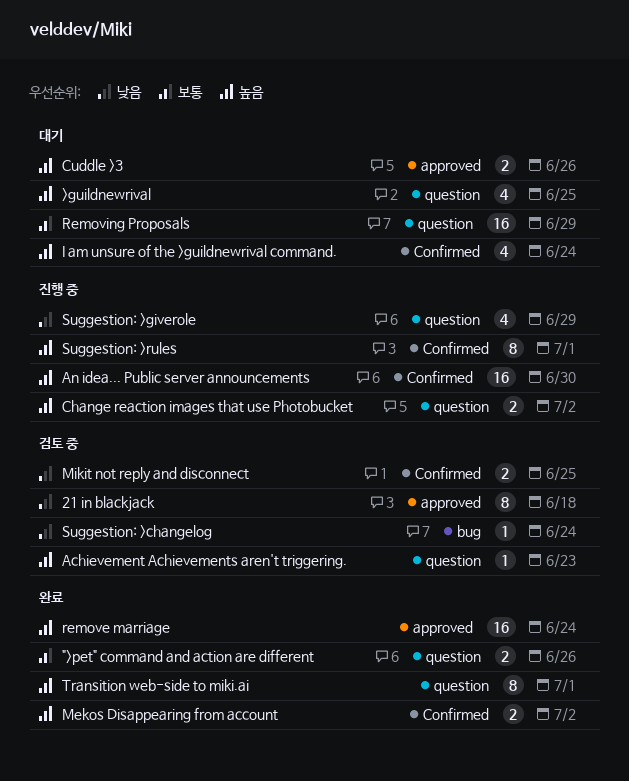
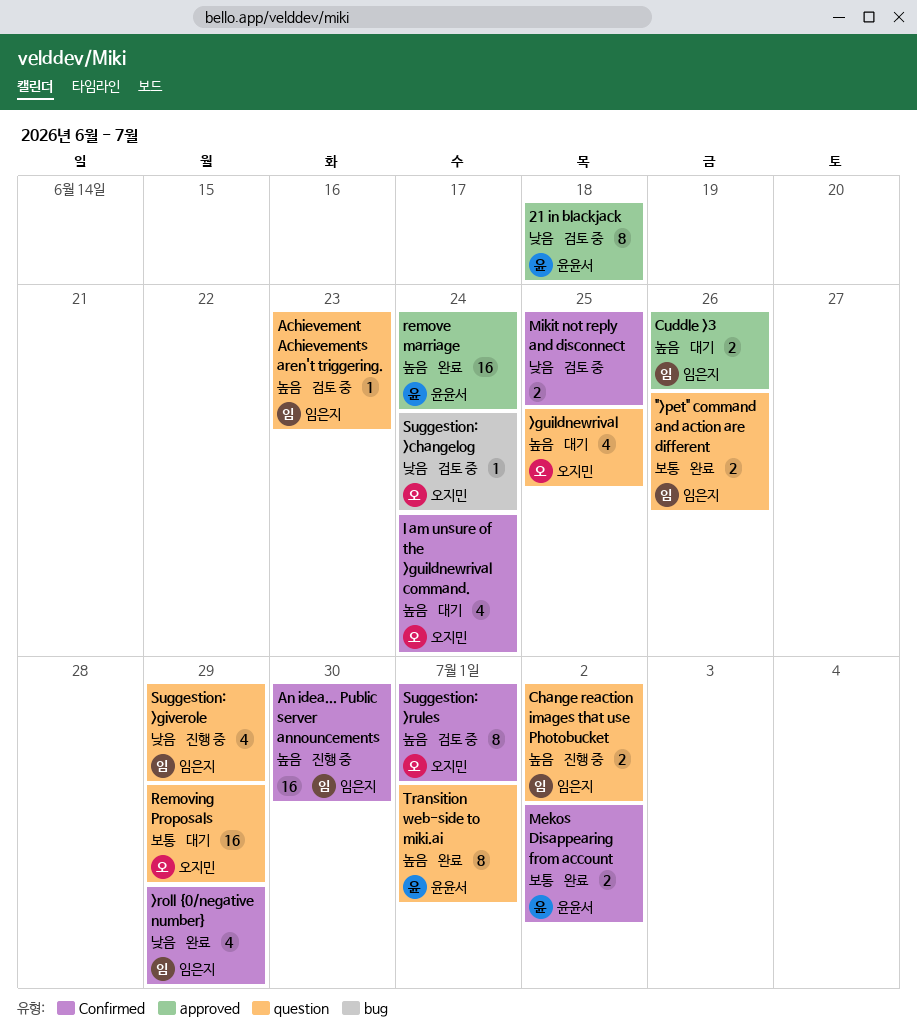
>roll {0/negative number}: none -> present
Mekos Disappearing from account, priority: 높음 -> 보통
Suggestion: >rules, status: 진행 중 -> 검토 중

